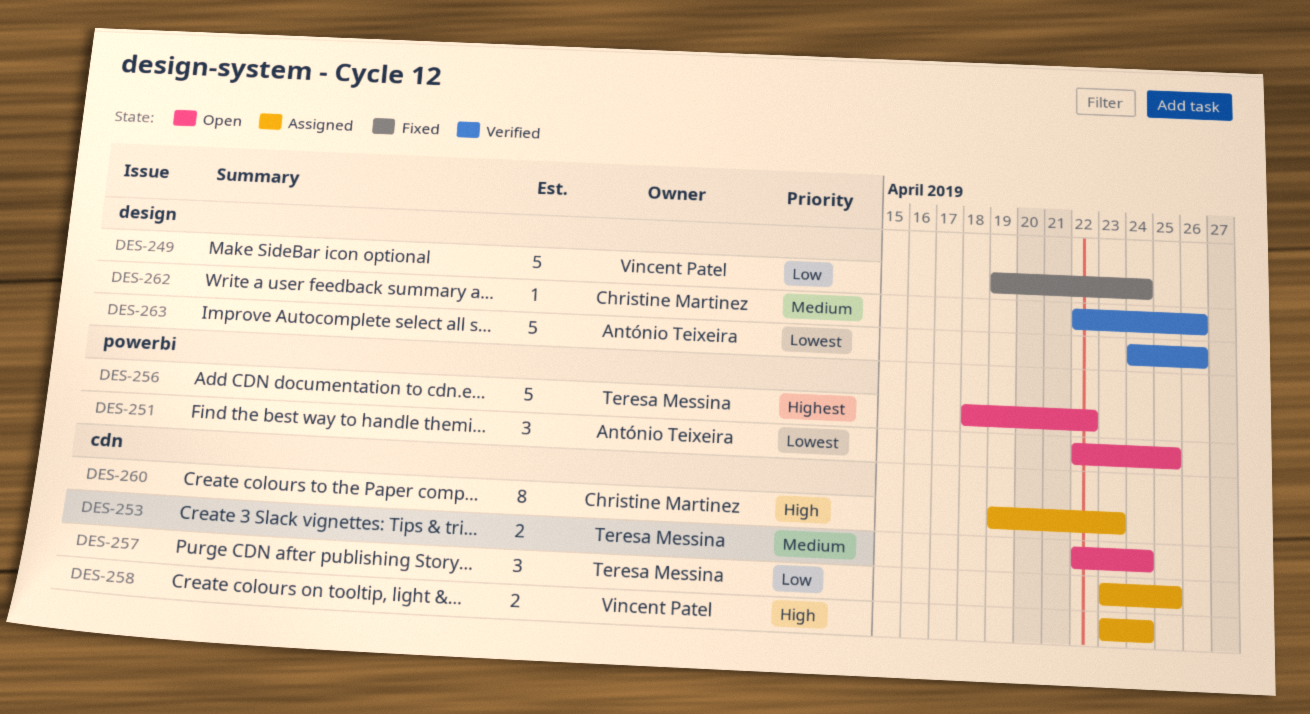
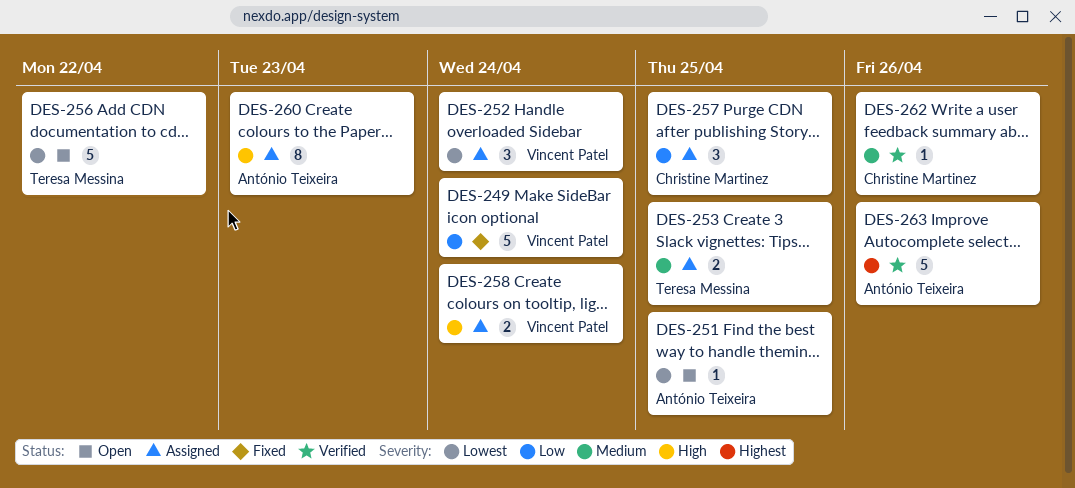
DES-251, estimate: 3 -> 1
DES-252: none -> present
DES-253, status: Open -> Assigned
DES-253, due: Apr 24 -> Apr 25
DES-256, priority: Highest -> Lowest
DES-257, owner: Teresa Messina -> Christine Martinez
DES-260, owner: Christine Martinez -> António Teixeira
DES-263, priority: Lowest -> Highest

